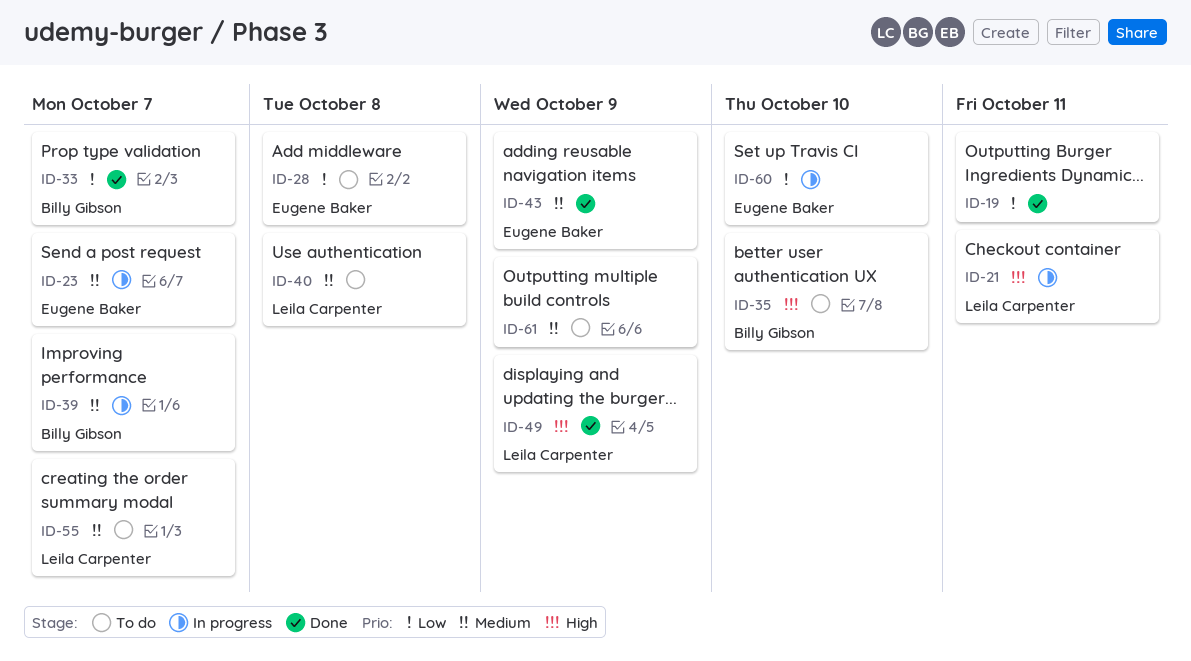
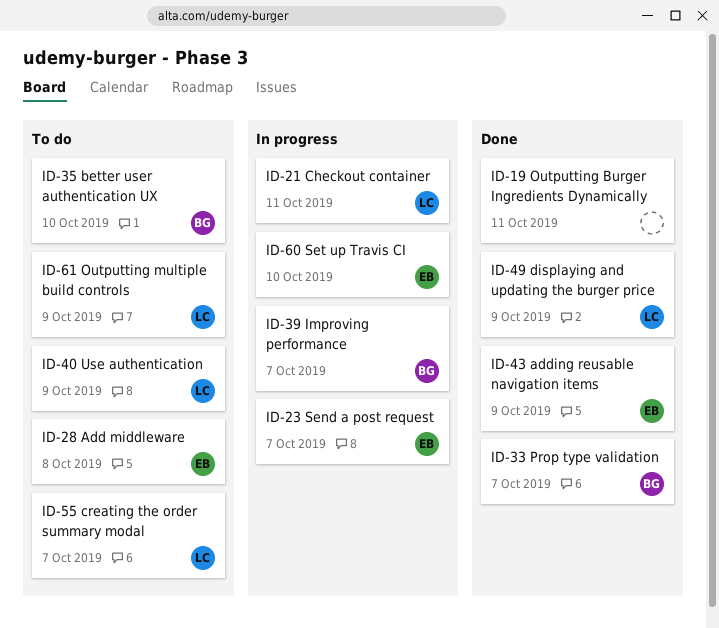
ID-40, due: Oct 8 -> Oct 9
ID-61, owner: none -> Leila Carpenter

